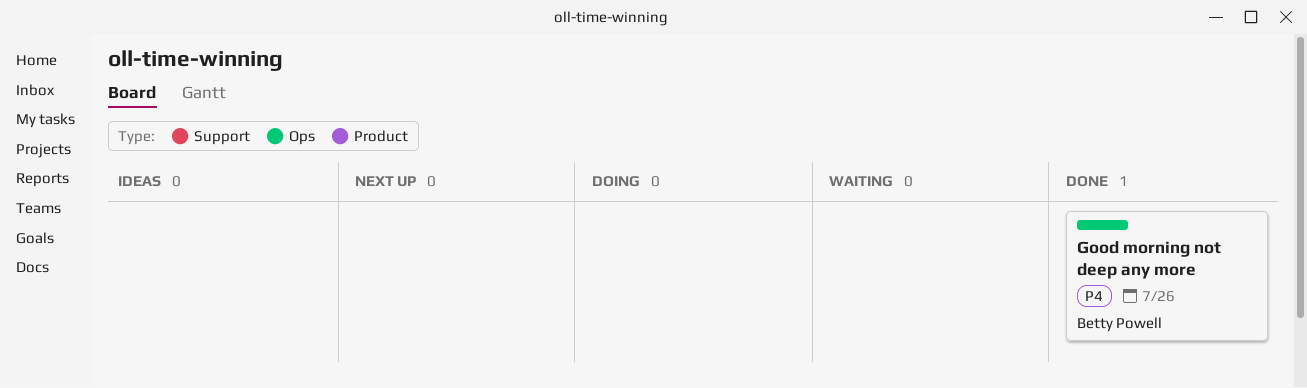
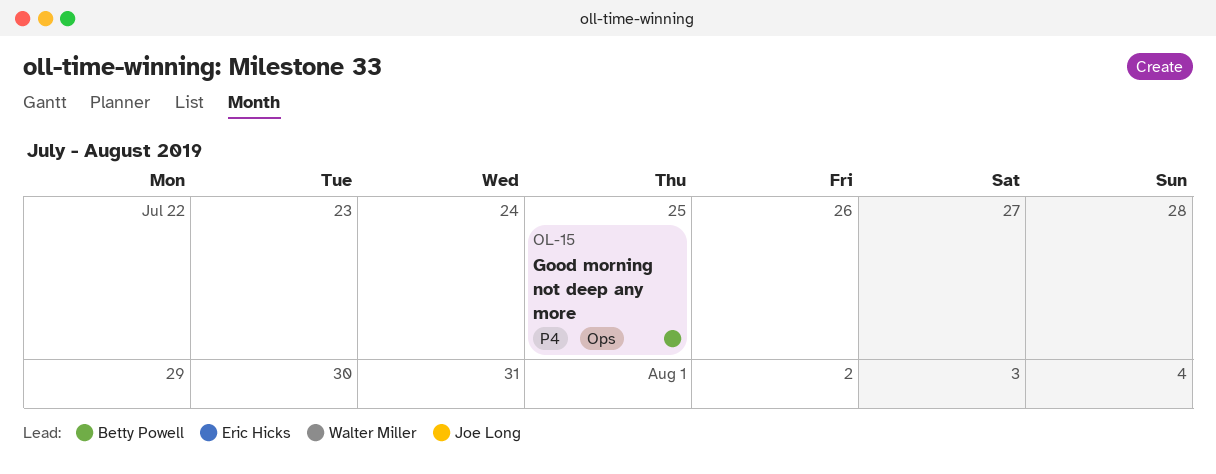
Good morning not deep any more, due: Jul 26 -> Jul 25

